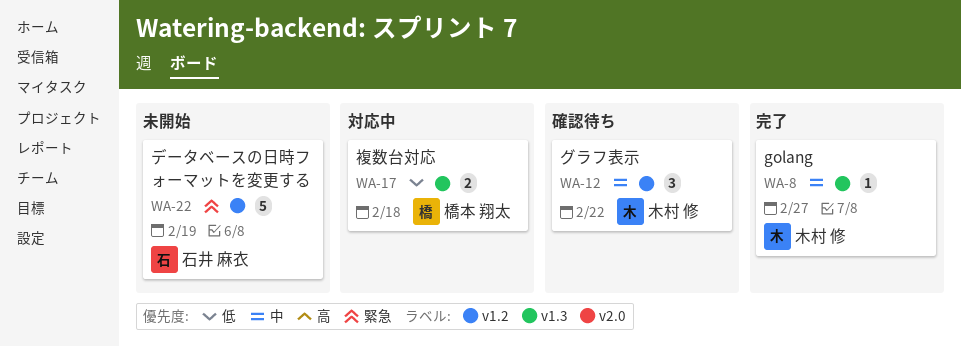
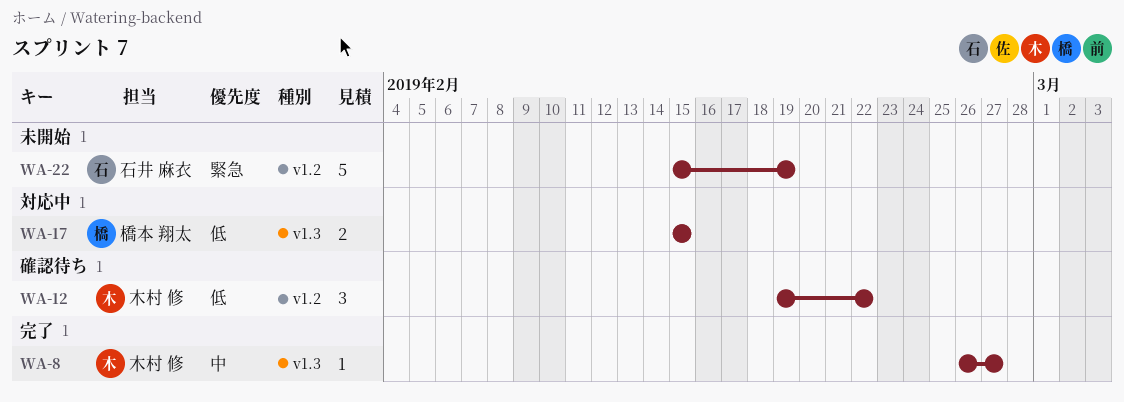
WA-12, priority: 中 -> 低
WA-17, due: Feb 18 -> Feb 15

